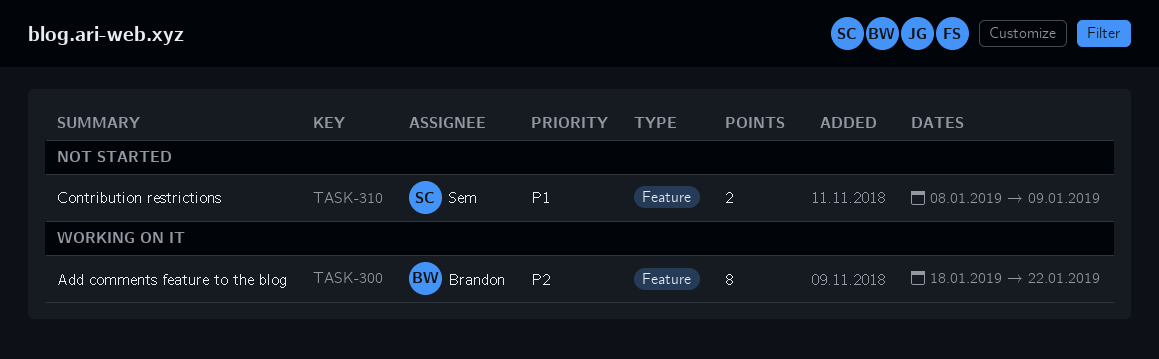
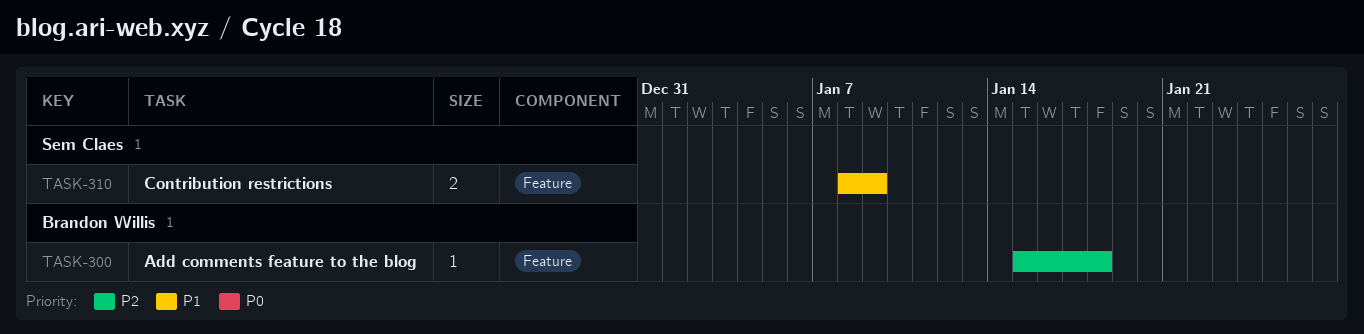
TASK-300, estimate: 8 -> 1
TASK-300, start: Jan 18 -> Jan 15
TASK-300, due: Jan 22 -> Jan 18

